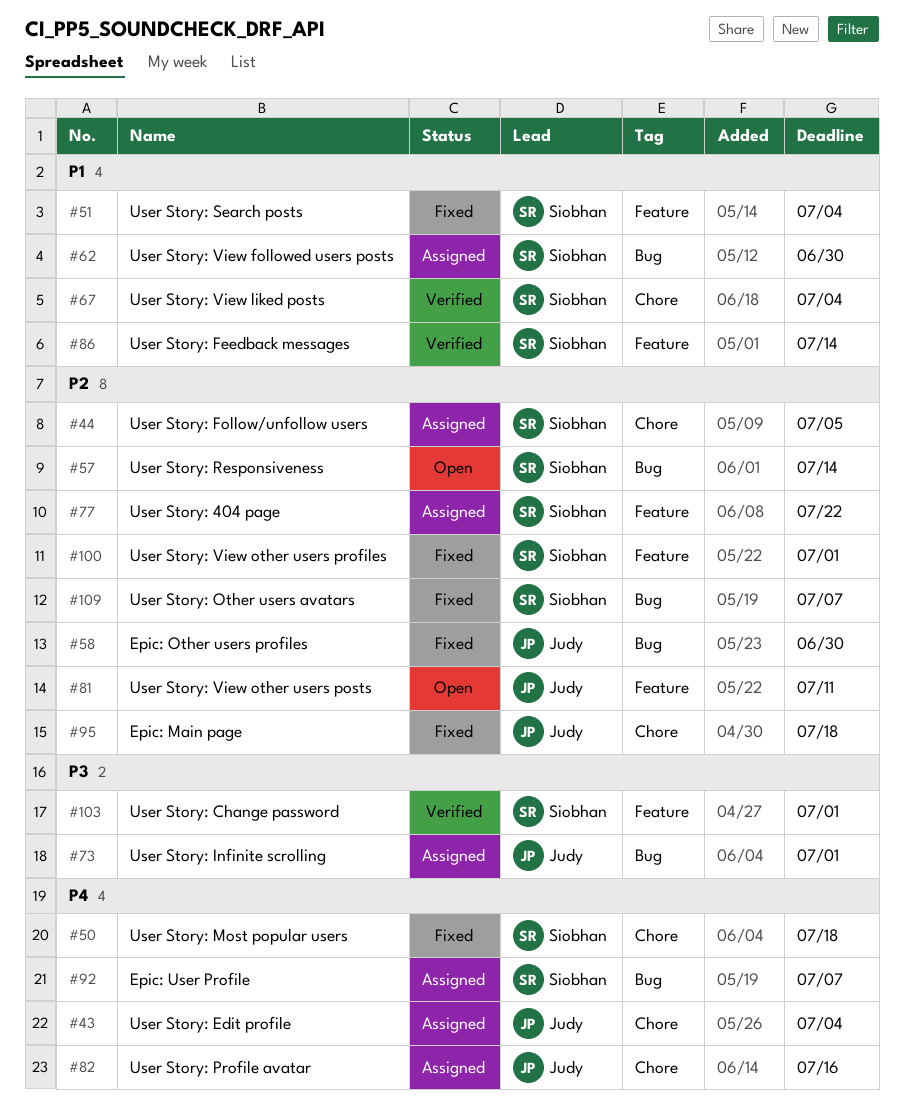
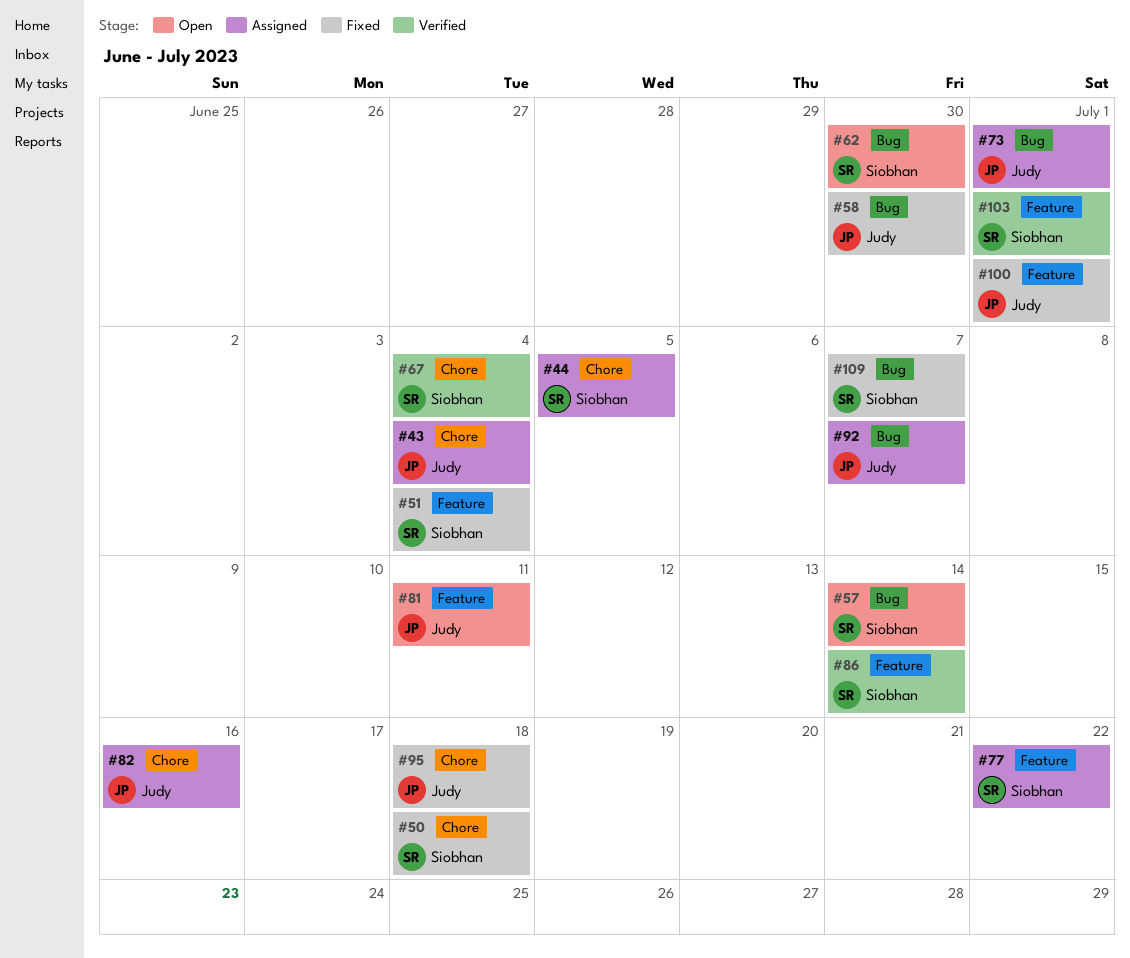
#62, status: Assigned -> Open
#92, owner: Siobhan -> Judy
#100, owner: Siobhan -> Judy

